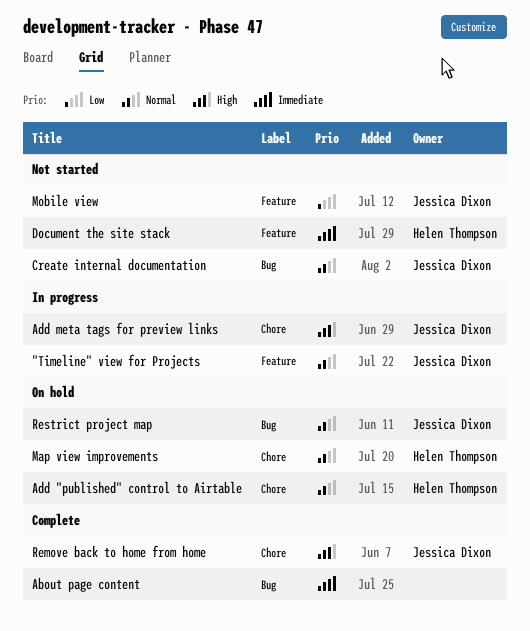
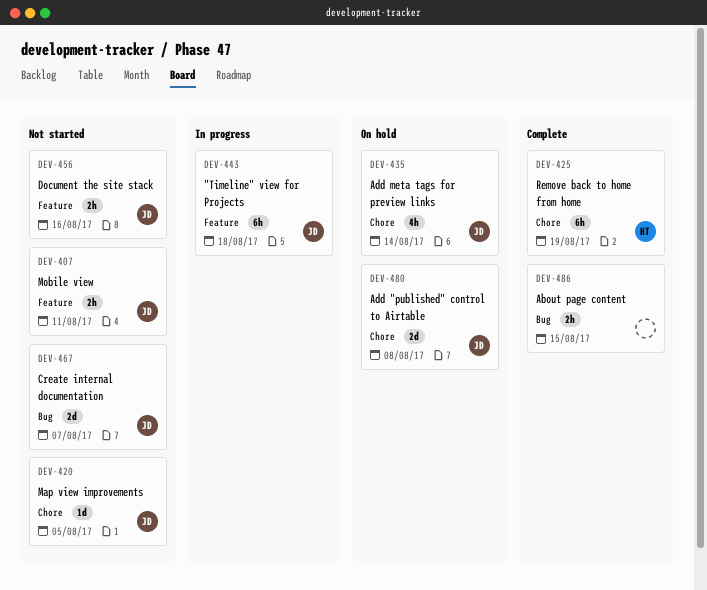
Add "published" control to Airtable, owner: Helen Thompson -> Jessica Dixon
Add meta tags for preview links, status: In progress -> On hold
Document the site stack, owner: Helen Thompson -> Jessica Dixon
Map view improvements, status: On hold -> Not started
Map view improvements, owner: Helen Thompson -> Jessica Dixon
Remove back to home from home, owner: Jessica Dixon -> Helen Thompson
Restrict project map: present -> none

